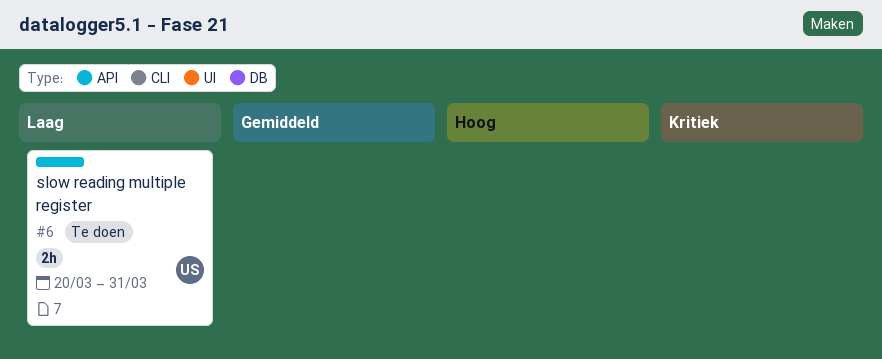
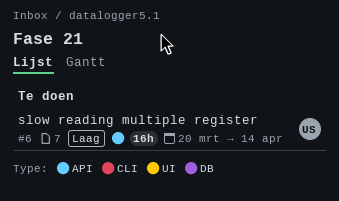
#6, estimate: 2h -> 16h
#6, due: Mar 31 -> Apr 14

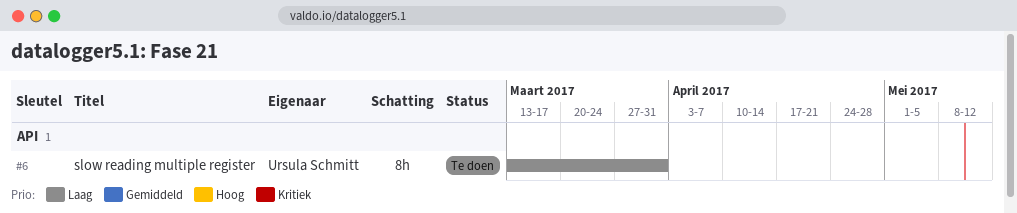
#6, estimate: 16h -> 8h
#6, start: Mar 20 -> Mar 13
#6, due: Apr 14 -> Mar 31

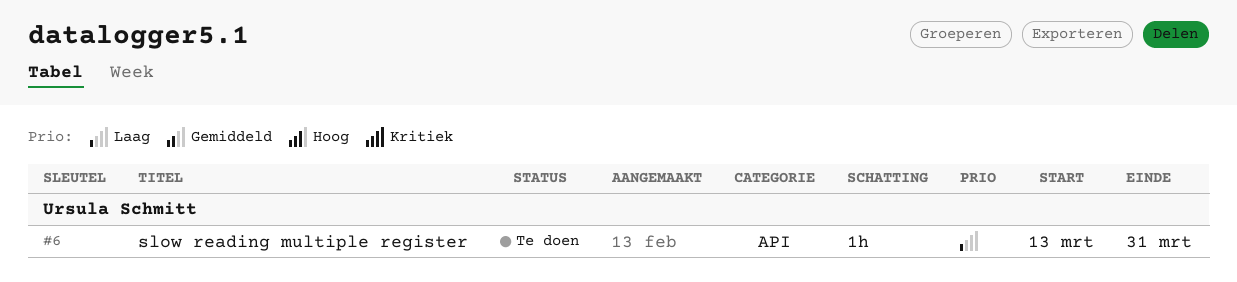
#6, estimate: 8h -> 1h

